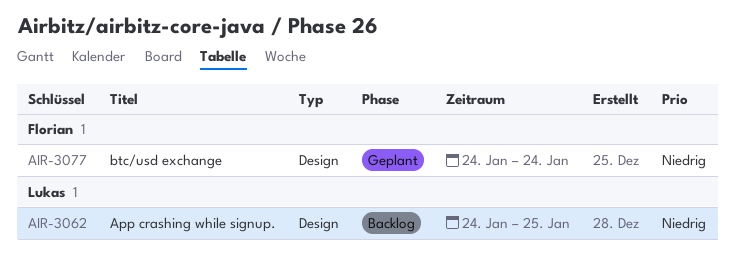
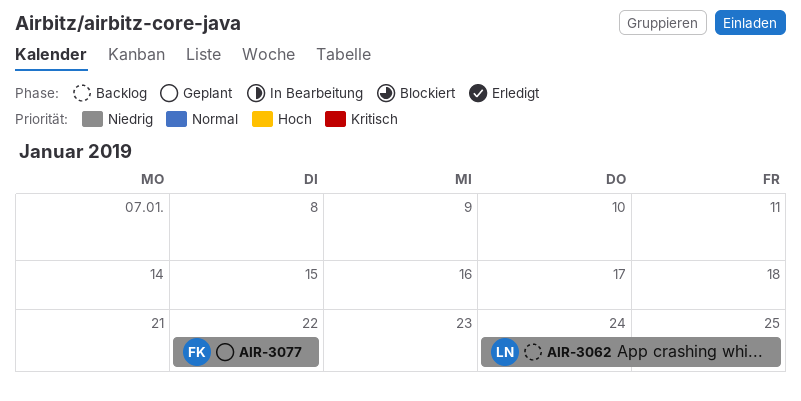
AIR-3077, start: Jan 24 -> Jan 22
AIR-3077, due: Jan 24 -> Jan 22

